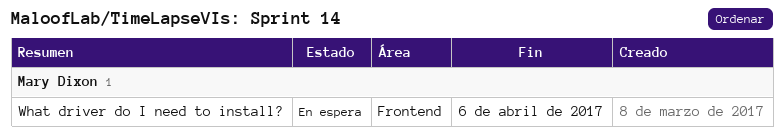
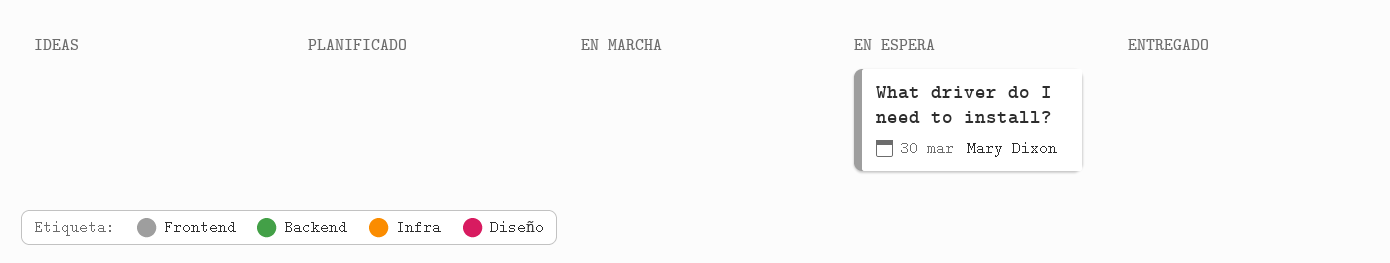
What driver do I need to install?, due: Apr 6 -> Mar 30

